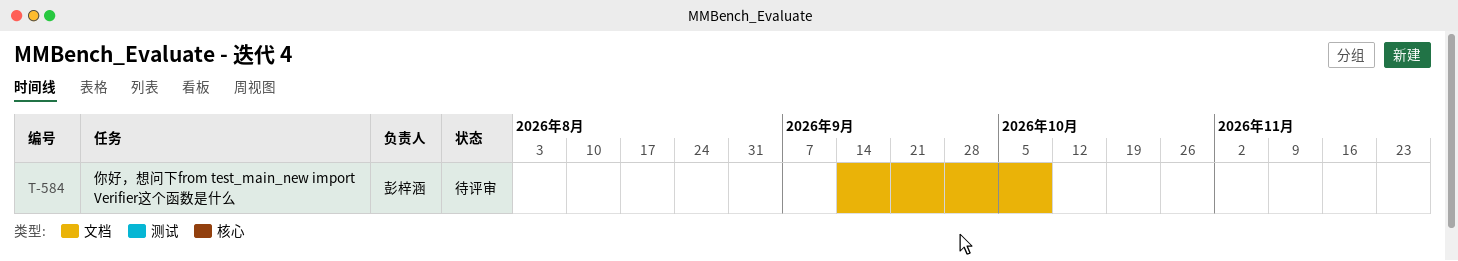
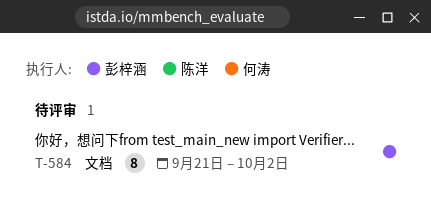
T-584, start: Sep 14 -> Sep 21
T-584, due: Oct 9 -> Oct 2

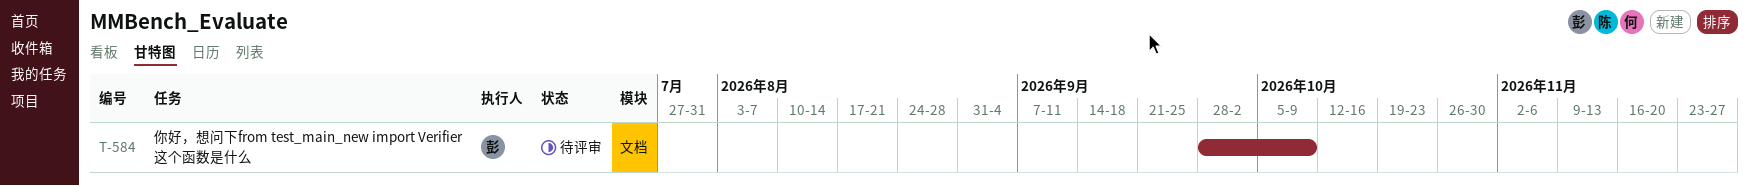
T-584, start: Sep 21 -> Sep 28
T-584, due: Oct 2 -> Oct 9

